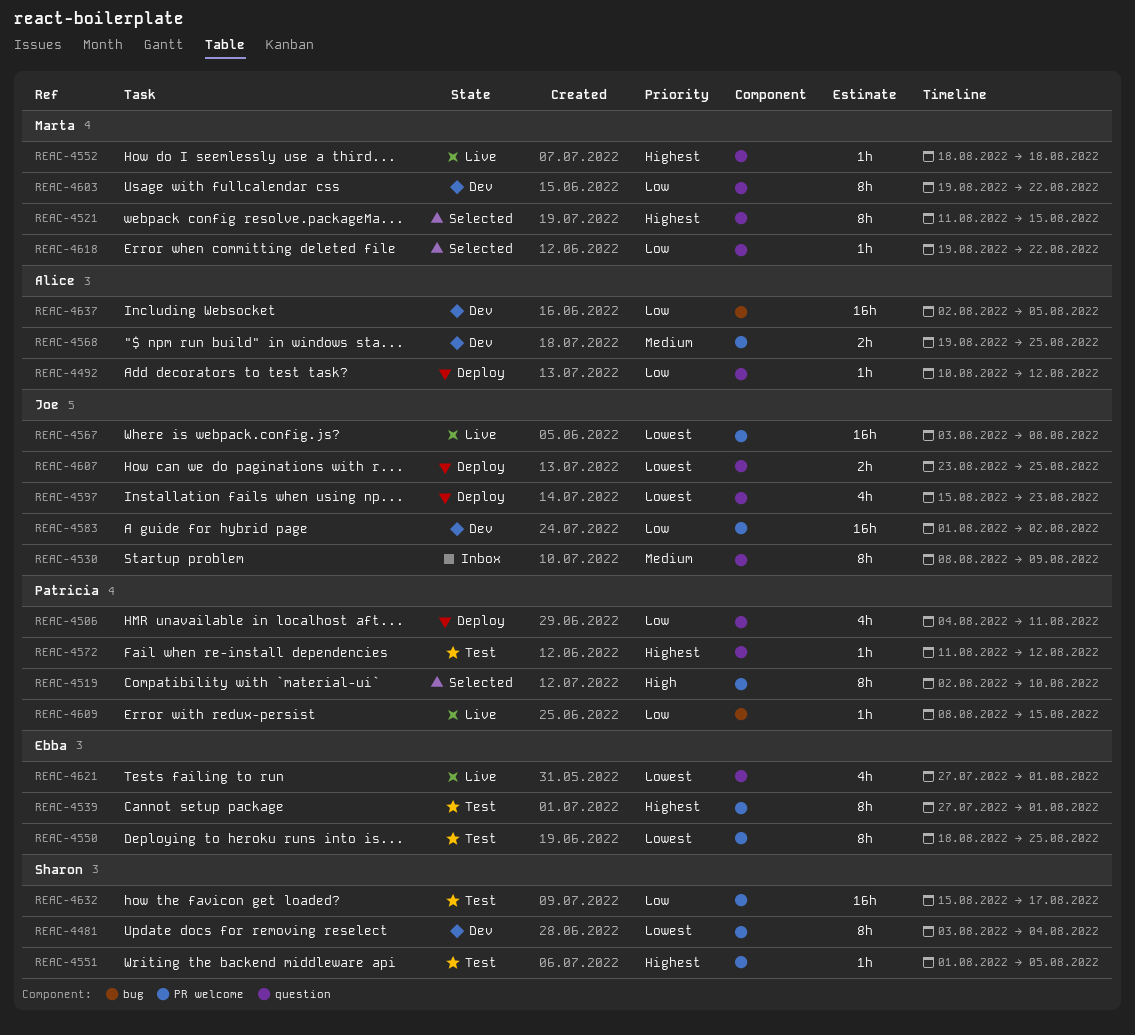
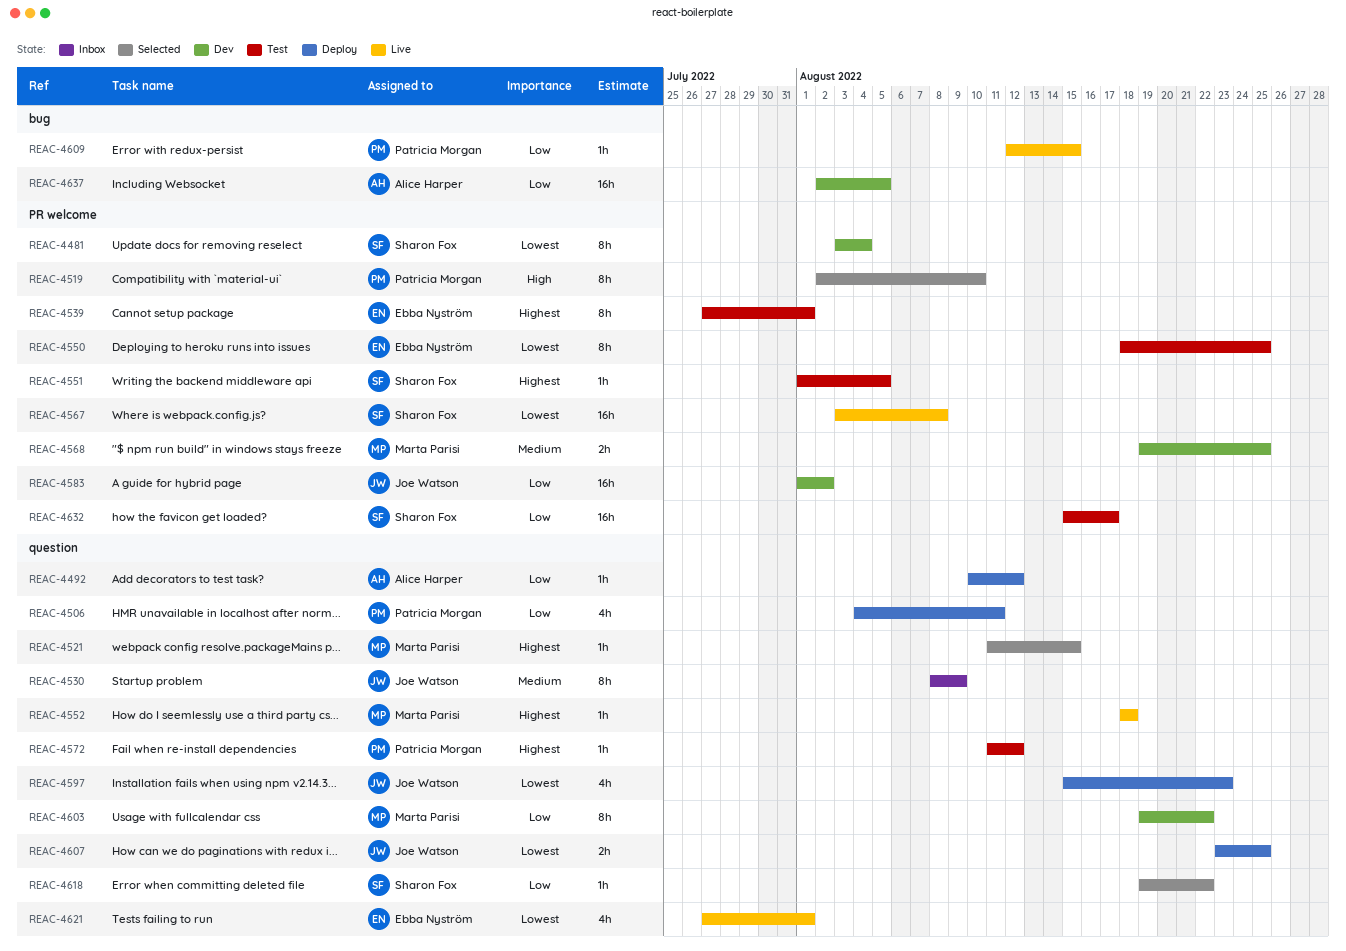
REAC-4521, estimate: 8h -> 1h
REAC-4567, owner: Joe Watson -> Sharon Fox
REAC-4568, owner: Alice Harper -> Marta Parisi
REAC-4609, start: Aug 8 -> Aug 12
REAC-4618, owner: Marta Parisi -> Sharon Fox

